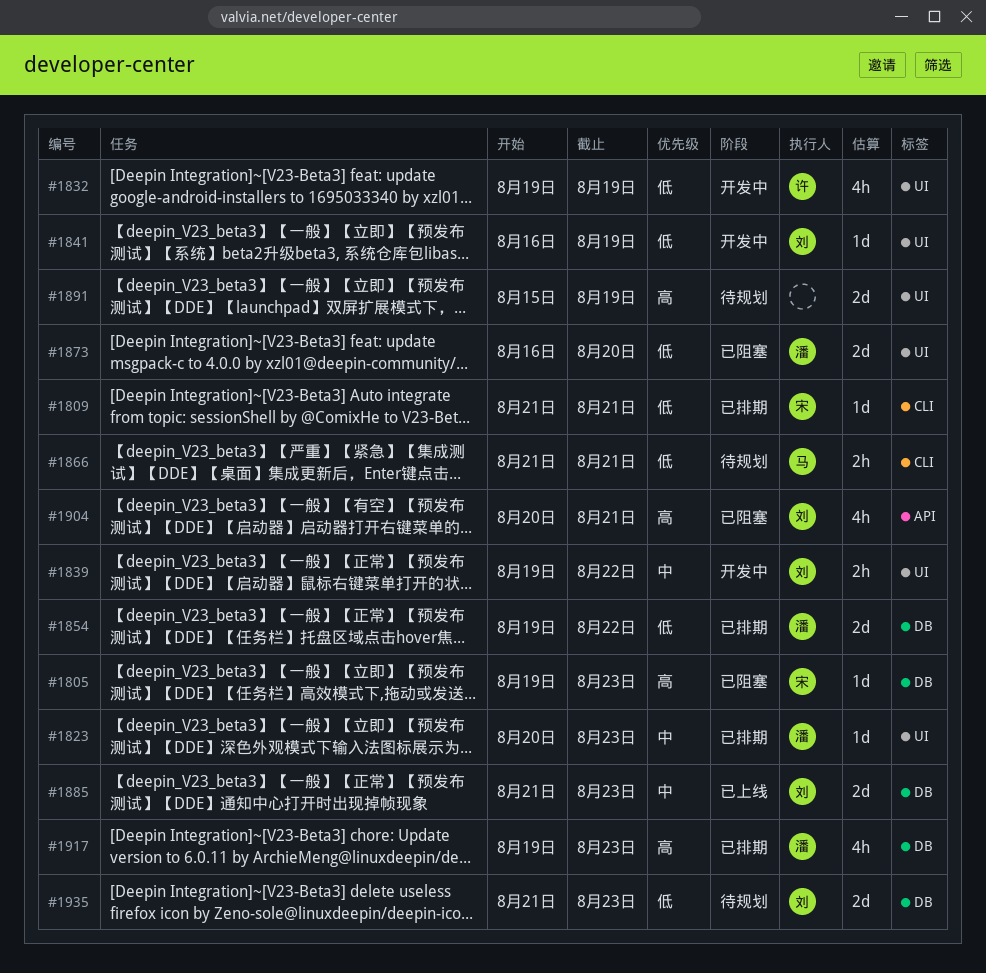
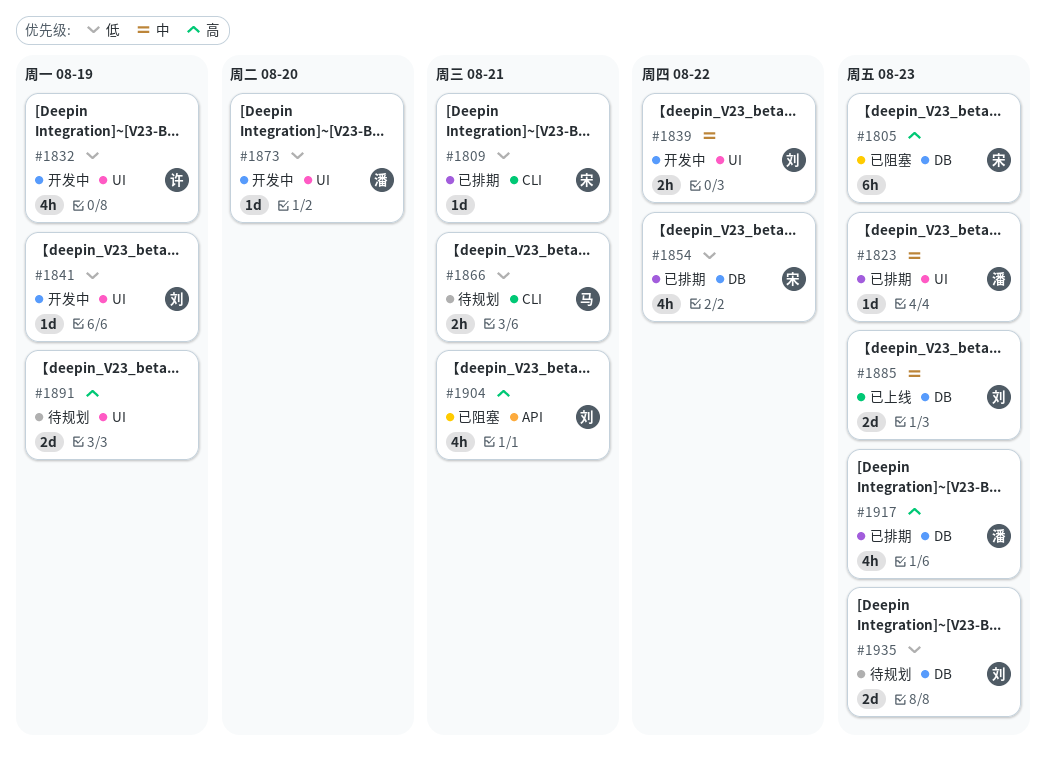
#1805, estimate: 1d -> 6h
#1854, owner: 潘 -> 宋
#1854, estimate: 2d -> 4h
#1873, status: 已阻塞 -> 开发中
#1873, estimate: 2d -> 1d

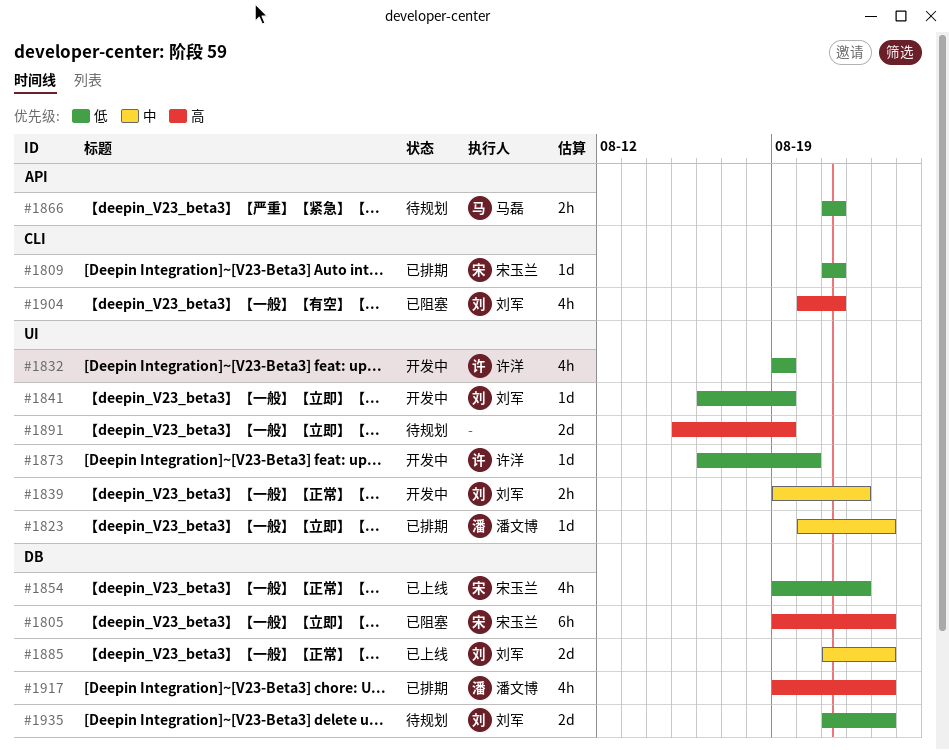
#1854, status: 已排期 -> 已上线
#1866, label: CLI -> API
#1873, owner: 潘文博 -> 许洋
#1904, label: API -> CLI

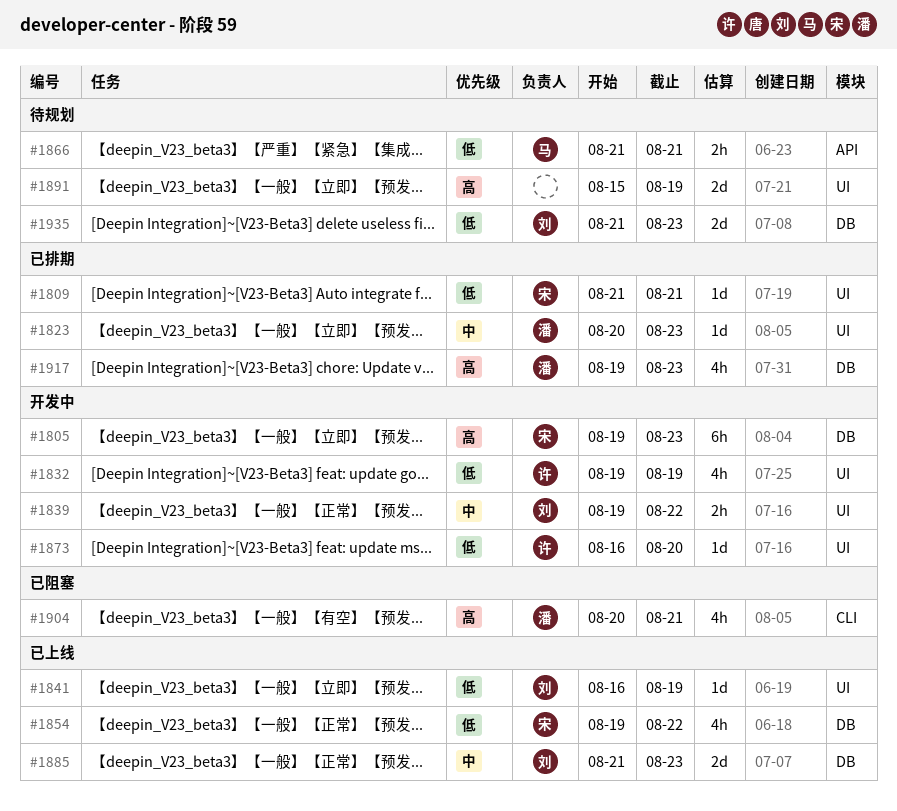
#1805, status: 已阻塞 -> 开发中
#1809, label: CLI -> UI
#1841, status: 开发中 -> 已上线
#1904, owner: 刘军 -> 潘文博

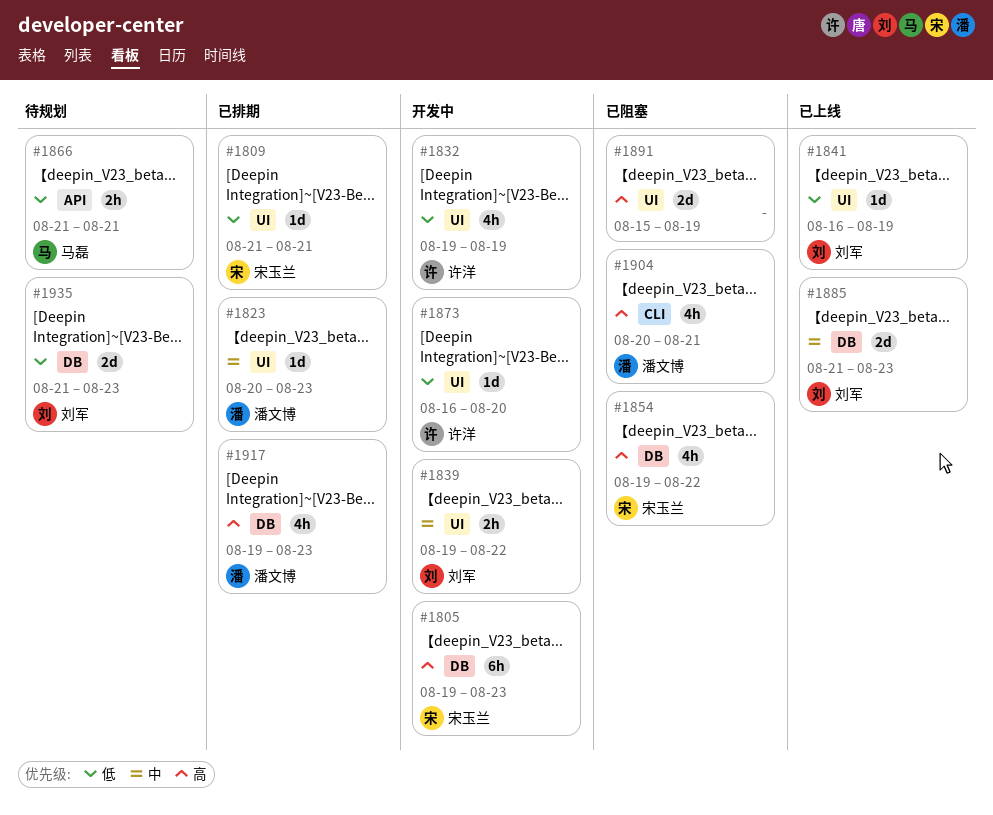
#1854, status: 已上线 -> 已阻塞
#1854, priority: 低 -> 高
#1891, status: 待规划 -> 已阻塞

